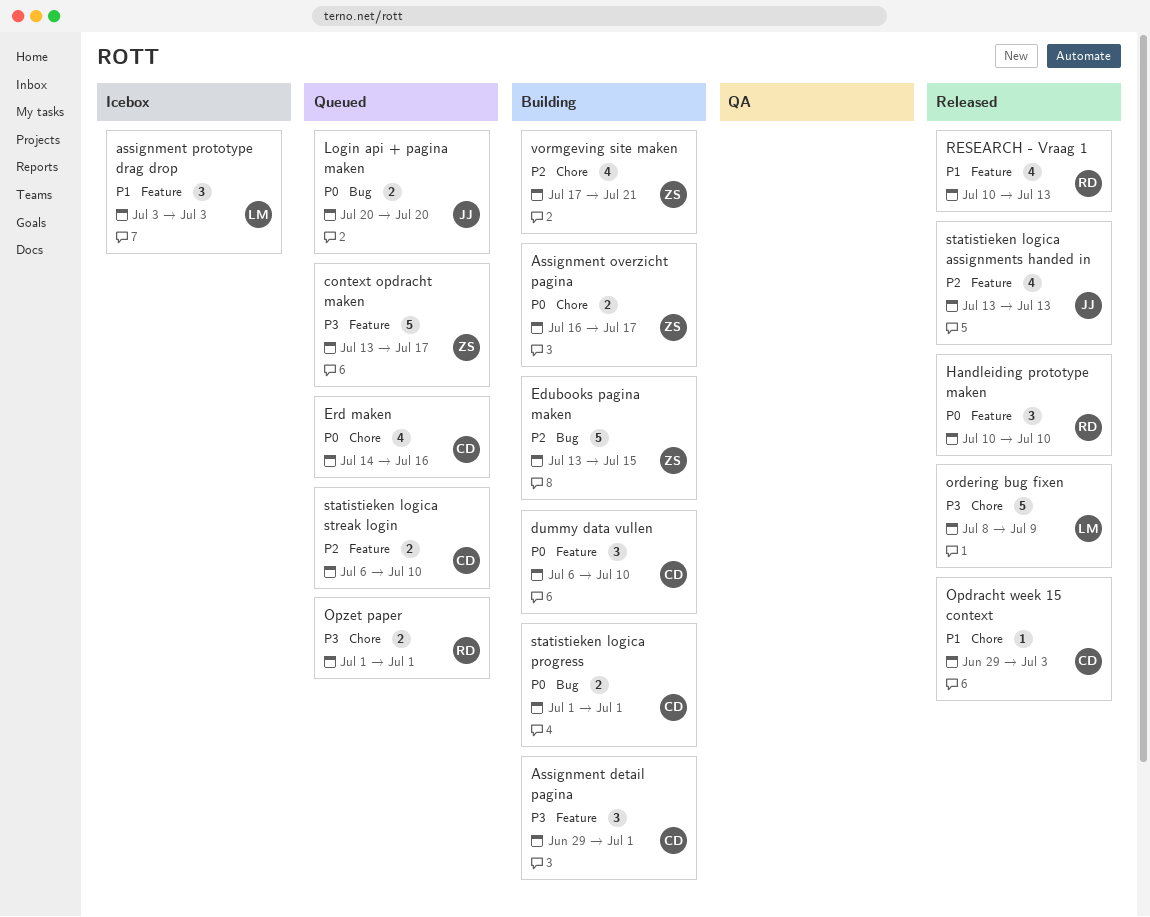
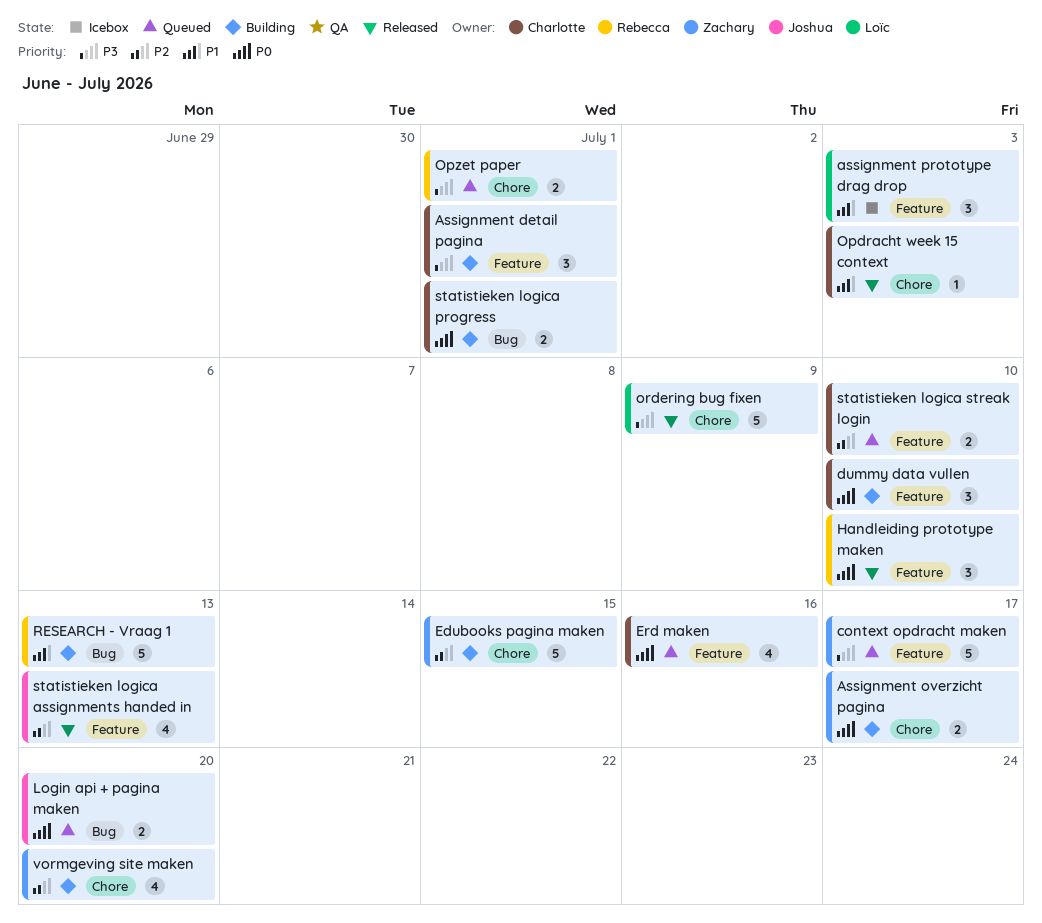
Edubooks pagina maken, label: Bug -> Chore
Erd maken, label: Chore -> Feature
RESEARCH - Vraag 1, status: Released -> Building
RESEARCH - Vraag 1, label: Feature -> Bug
RESEARCH - Vraag 1, estimate: 4 -> 5
vormgeving site maken, due: Jul 21 -> Jul 20

